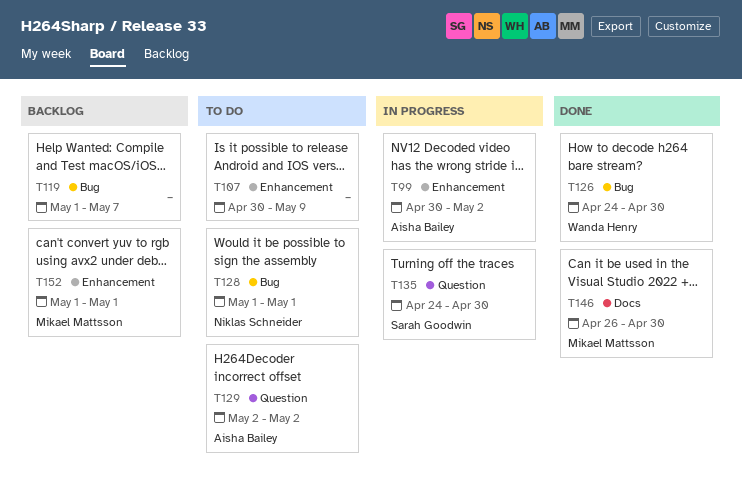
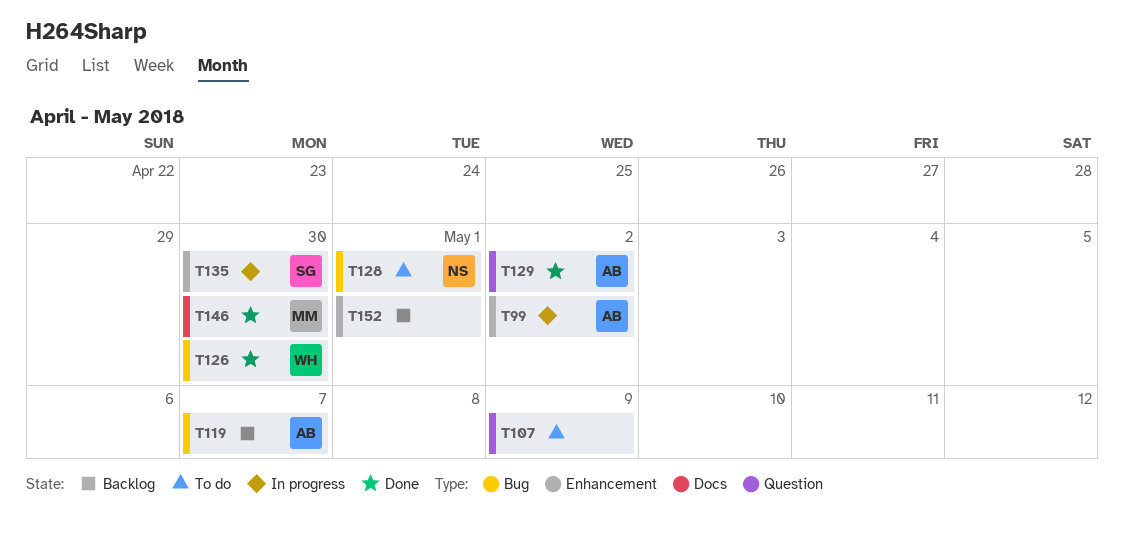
T107, label: Enhancement -> Question
T119, owner: none -> Aisha Bailey
T129, status: To do -> Done
T135, label: Question -> Enhancement
T152, owner: Mikael Mattsson -> none

